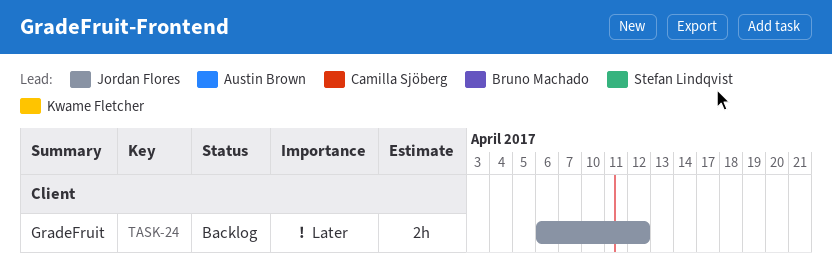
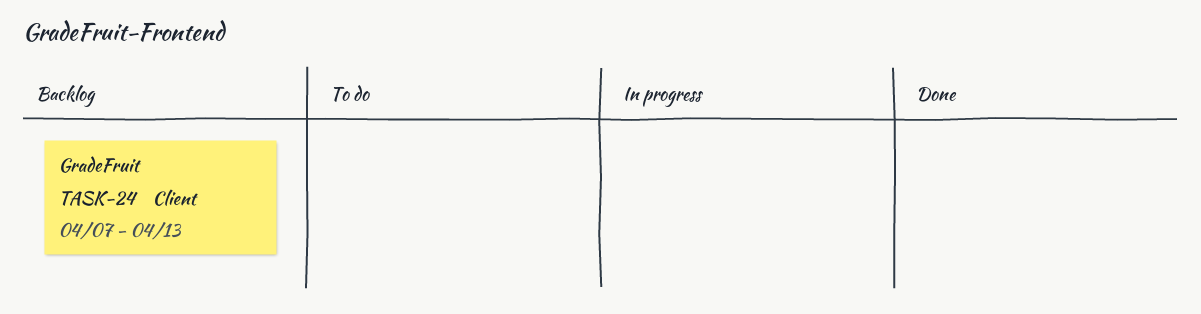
TASK-24, start: Apr 6 -> Apr 7
TASK-24, due: Apr 12 -> Apr 13

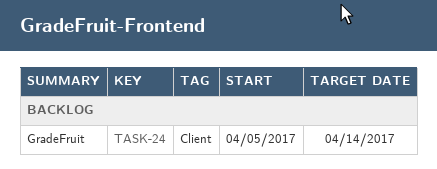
TASK-24, start: Apr 7 -> Apr 5
TASK-24, due: Apr 13 -> Apr 14

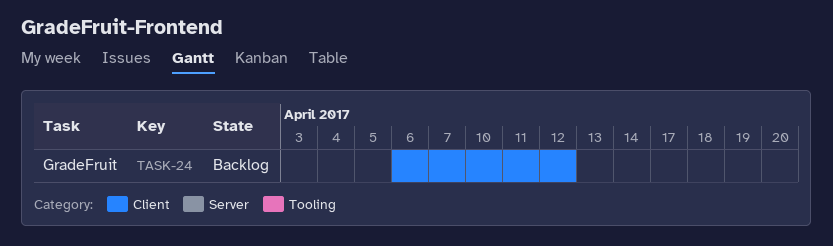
TASK-24, start: Apr 5 -> Apr 6
TASK-24, due: Apr 14 -> Apr 12

